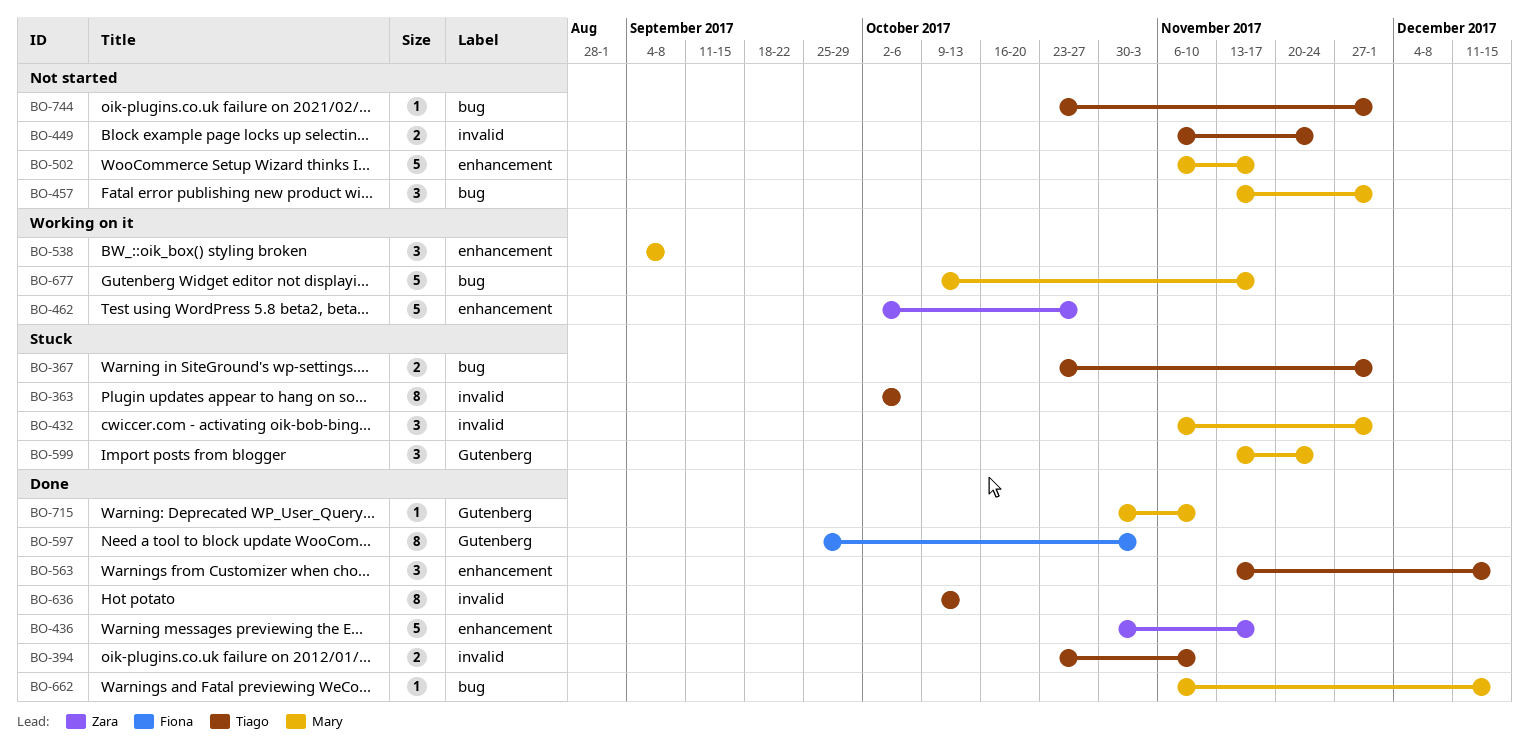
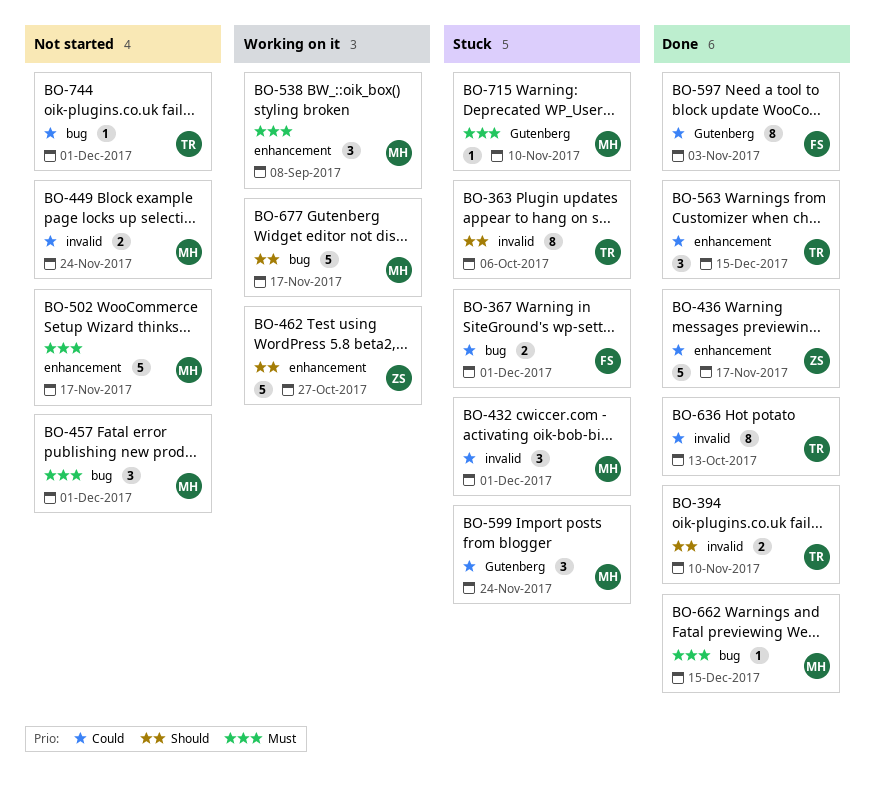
BO-367, owner: Tiago -> Fiona
BO-449, owner: Tiago -> Mary
BO-715, status: Done -> Stuck

